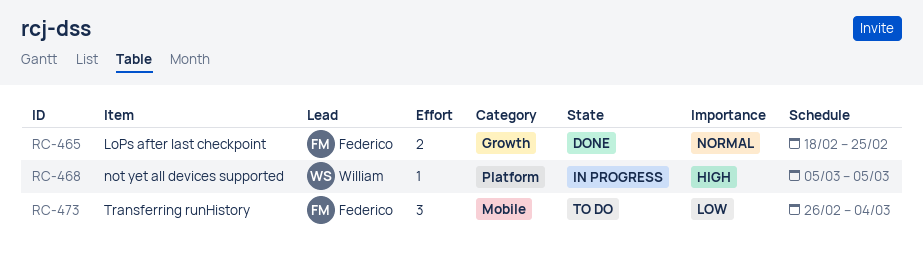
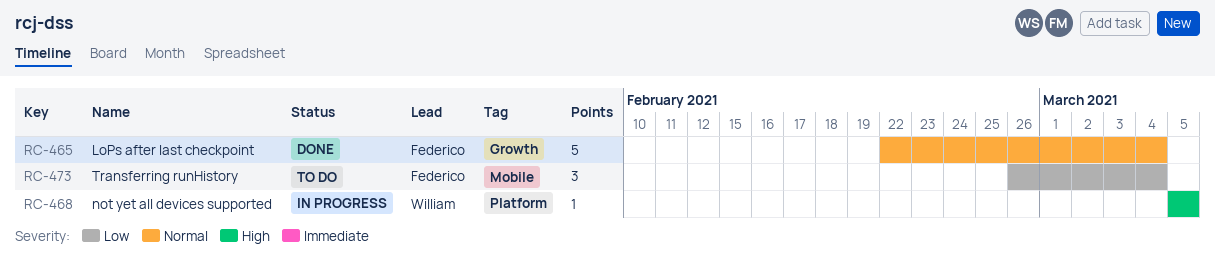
RC-465, estimate: 2 -> 5
RC-465, start: Feb 18 -> Feb 22
RC-465, due: Feb 25 -> Mar 4

